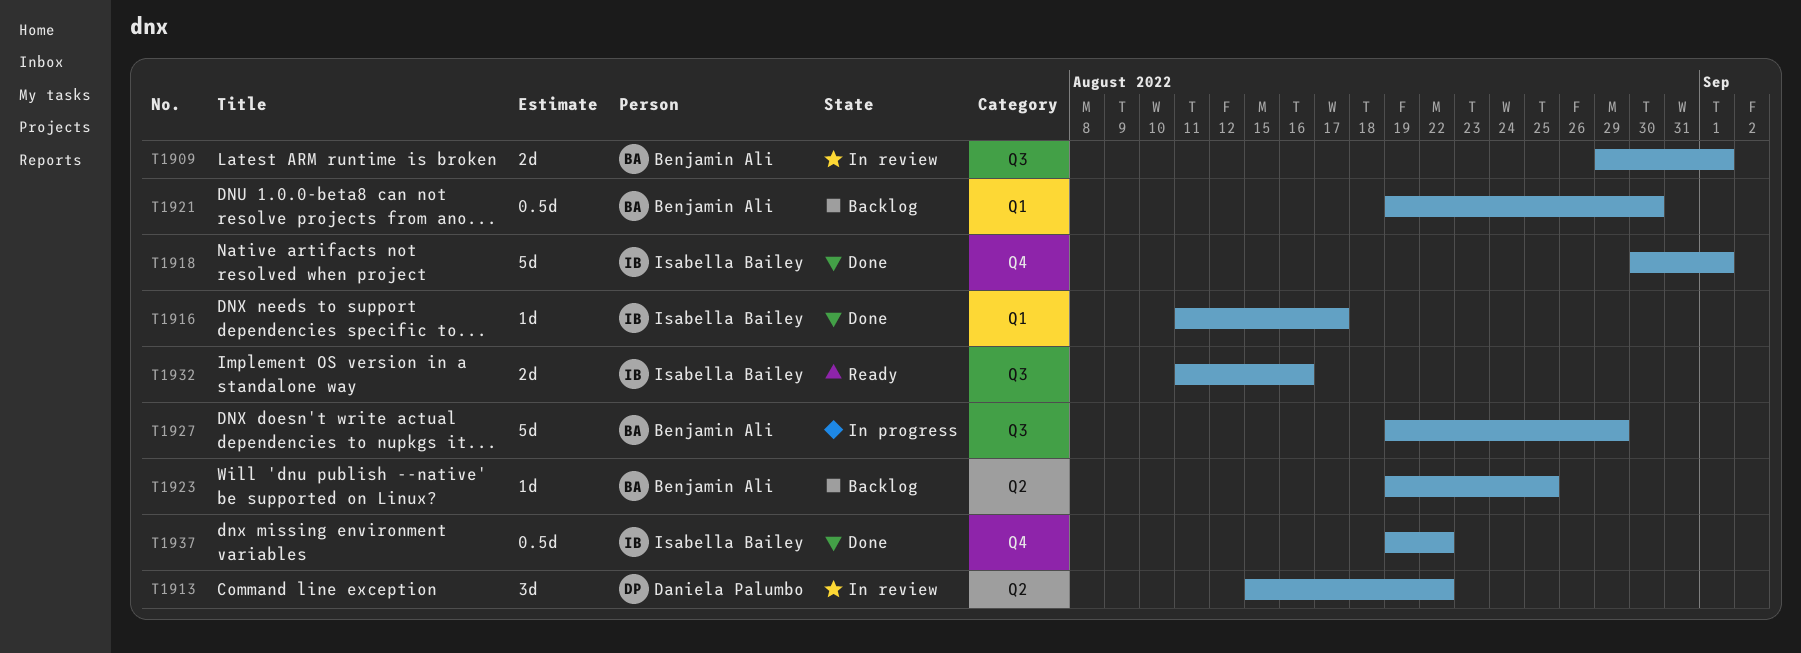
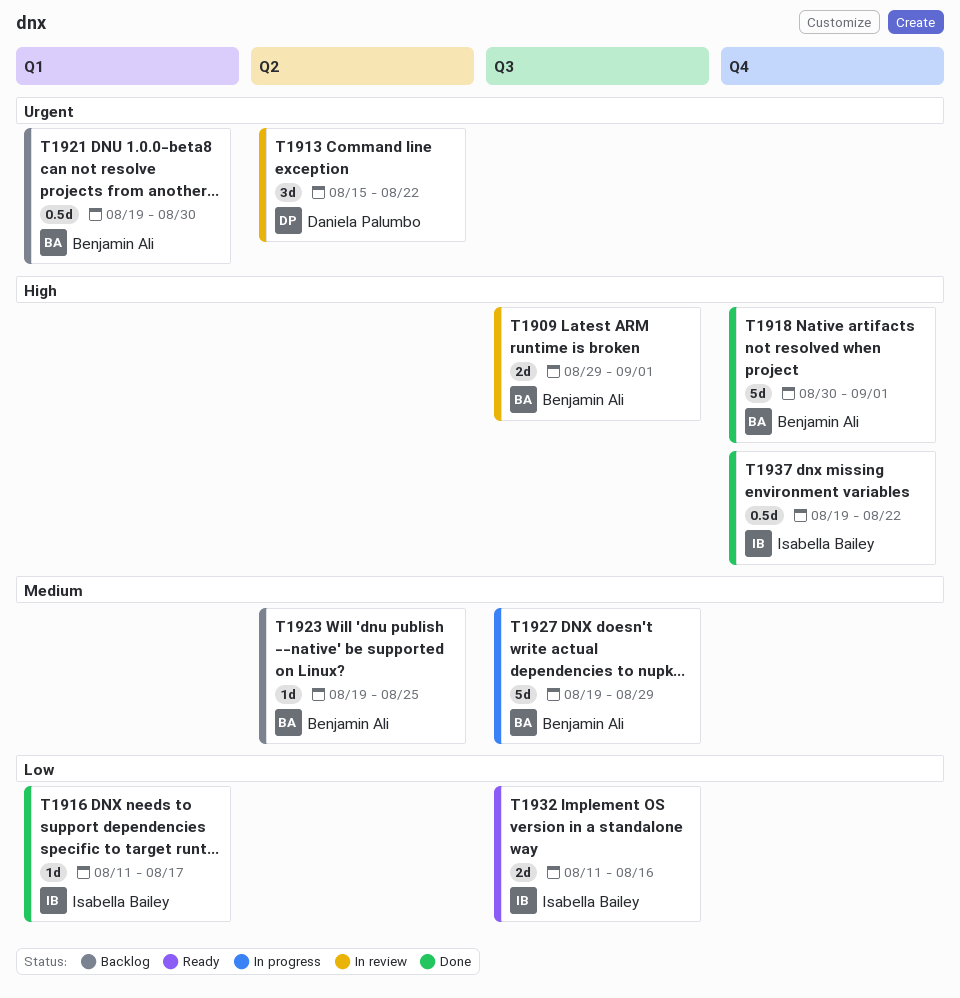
T1918, owner: Isabella Bailey -> Benjamin Ali

